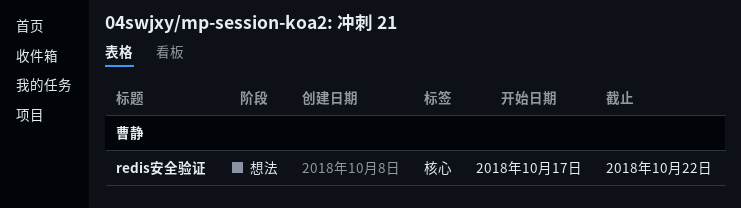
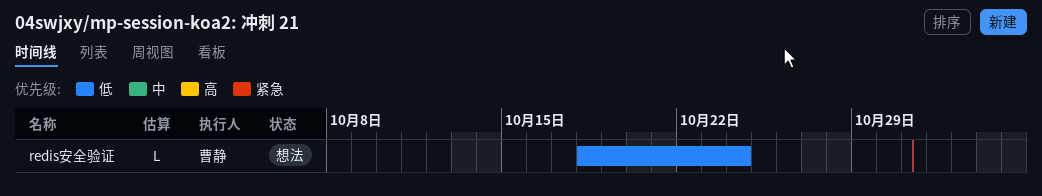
redis安全验证, start: Oct 17 -> Oct 18
redis安全验证, due: Oct 22 -> Oct 24

